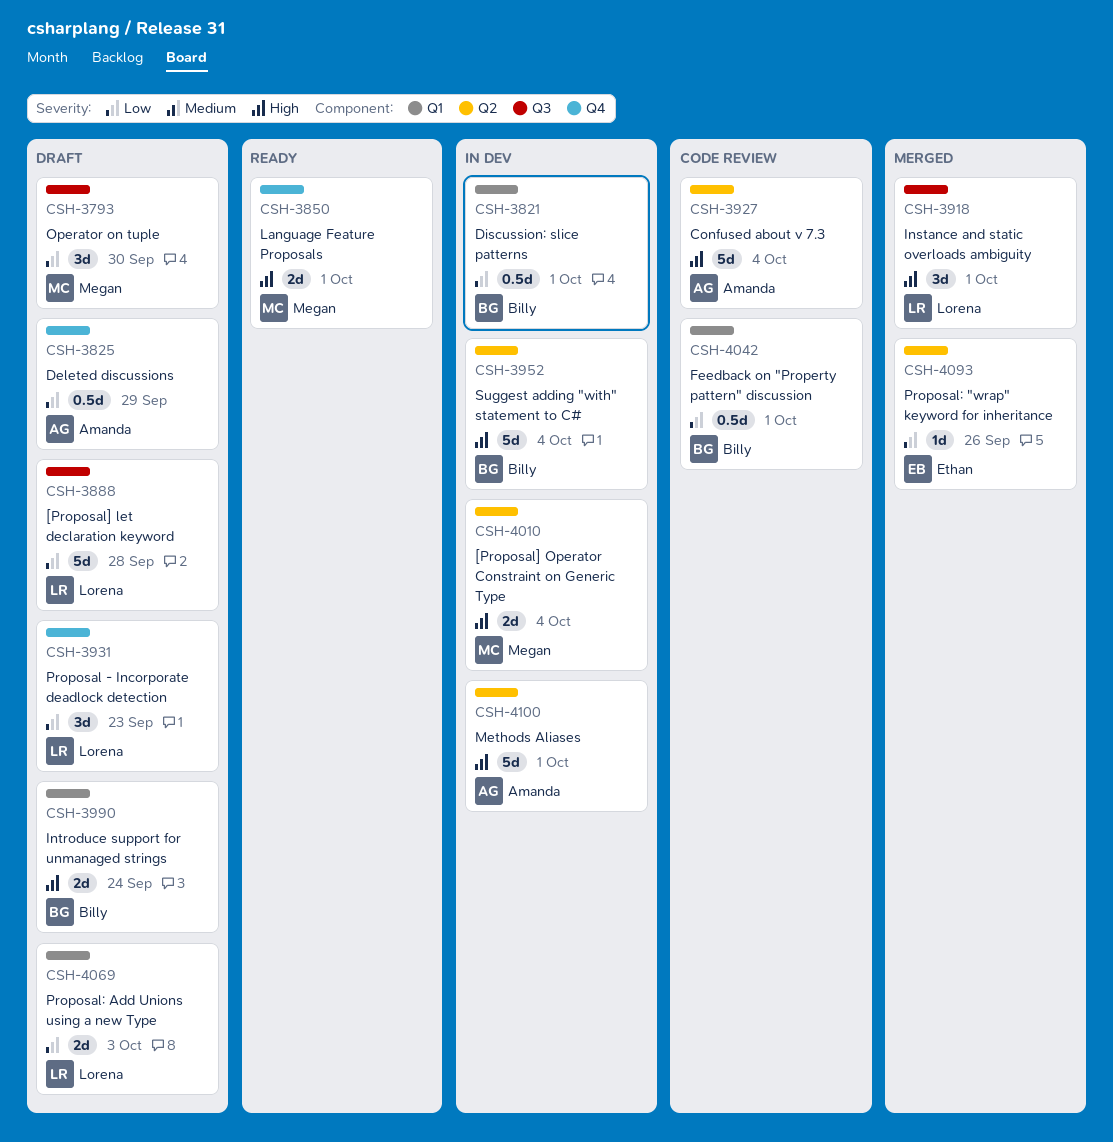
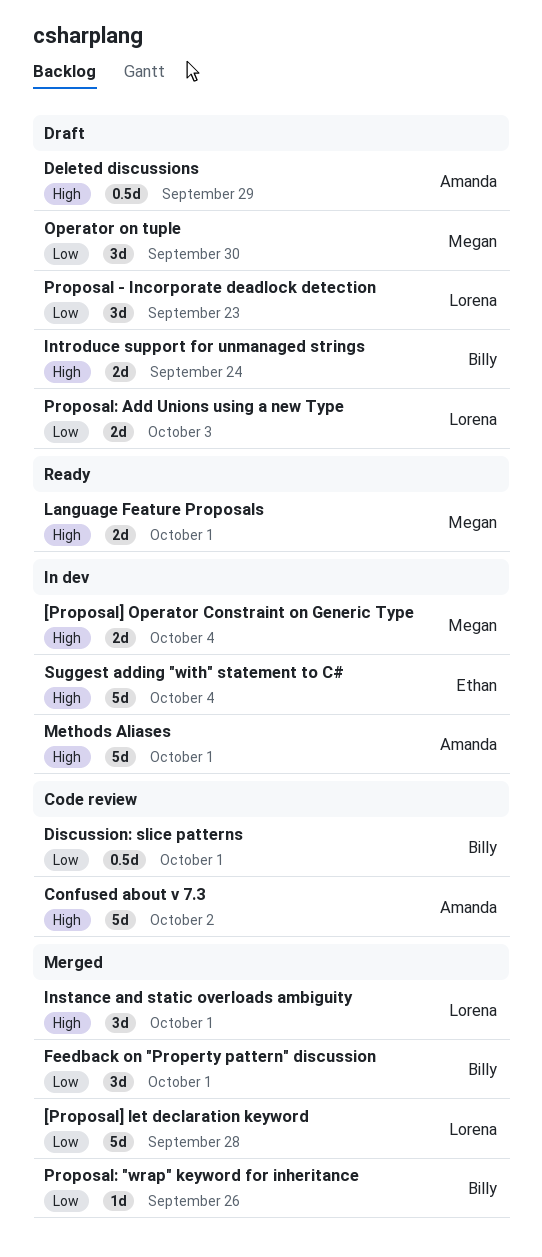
[Proposal] let declaration keyword, status: Draft -> Merged
Confused about v 7.3, due: Oct 4 -> Oct 2
Deleted discussions, priority: Low -> High
Discussion: slice patterns, status: In dev -> Code review
Feedback on "Property pattern" discussion, status: Code review -> Merged
Feedback on "Property pattern" discussion, estimate: 0.5d -> 3d
Proposal: "wrap" keyword for inheritance, owner: Ethan -> Billy
Suggest adding "with" statement to C#, owner: Billy -> Ethan

